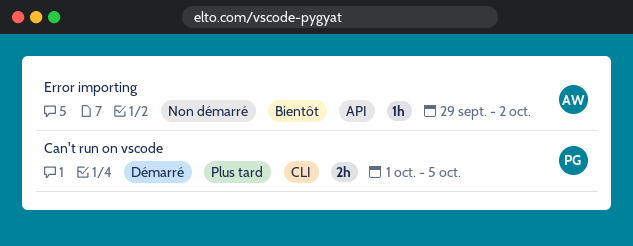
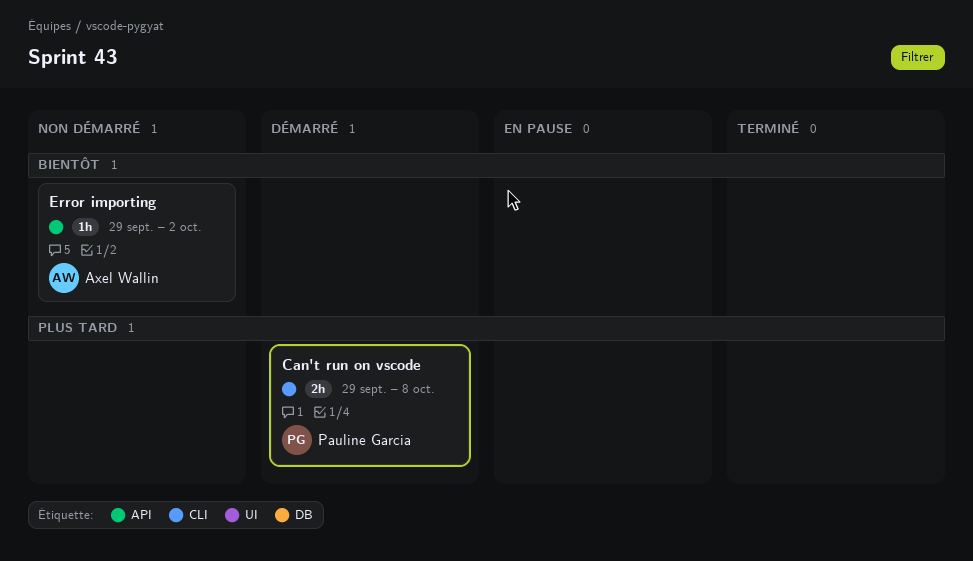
Can't run on vscode, start: Oct 1 -> Sep 29
Can't run on vscode, due: Oct 5 -> Oct 8

